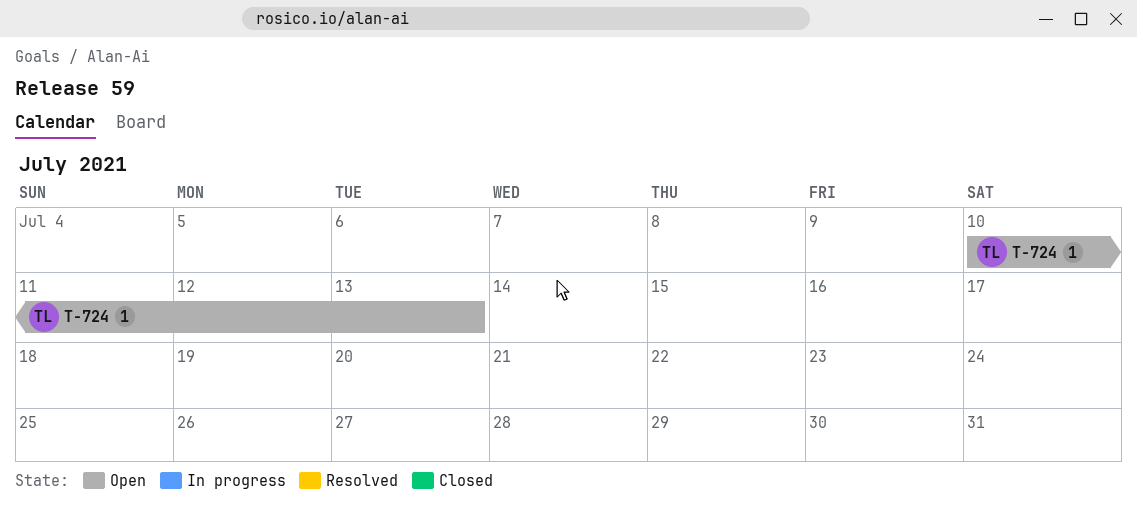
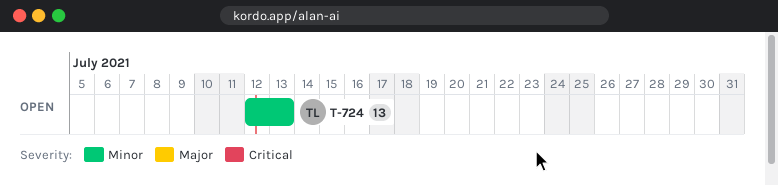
T-724, estimate: 1 -> 13
T-724, start: Jul 10 -> Jul 12

